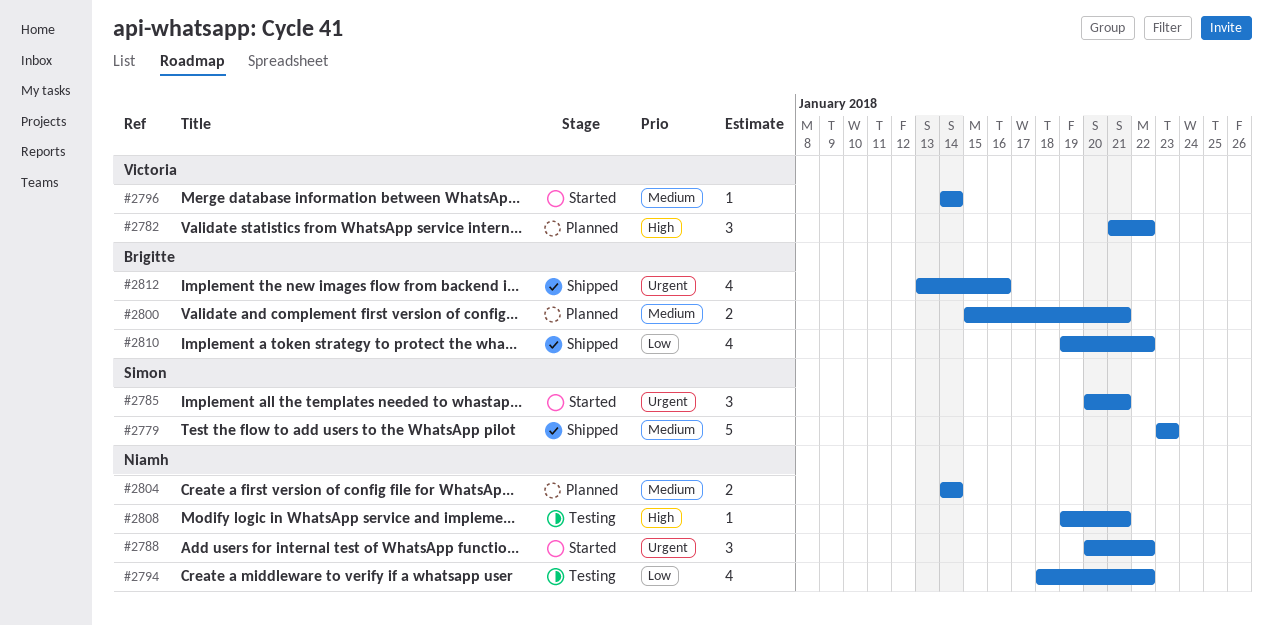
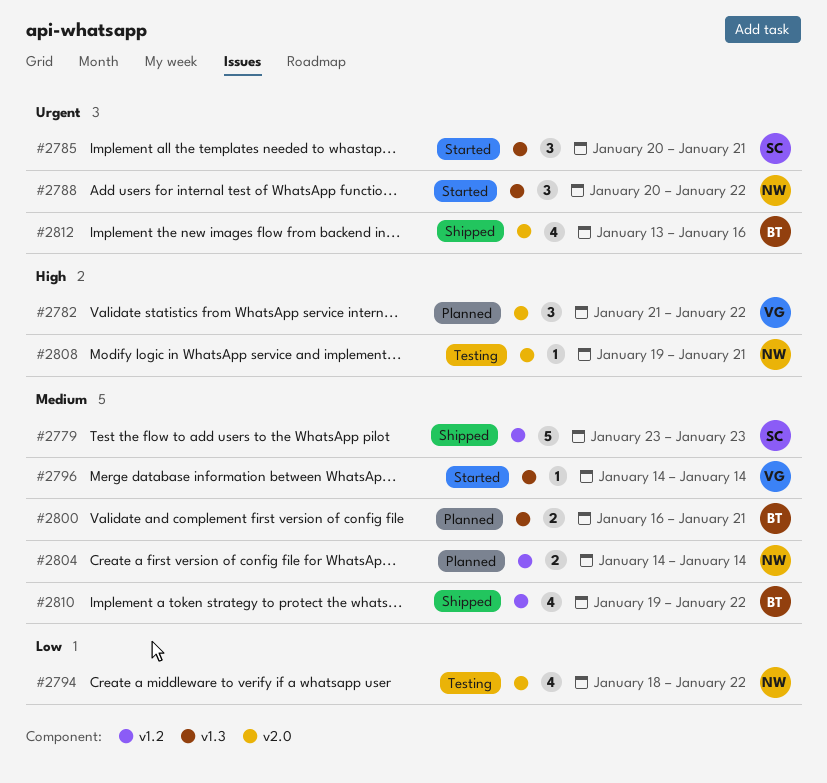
#2800, start: Jan 15 -> Jan 16
#2810, priority: Low -> Medium

